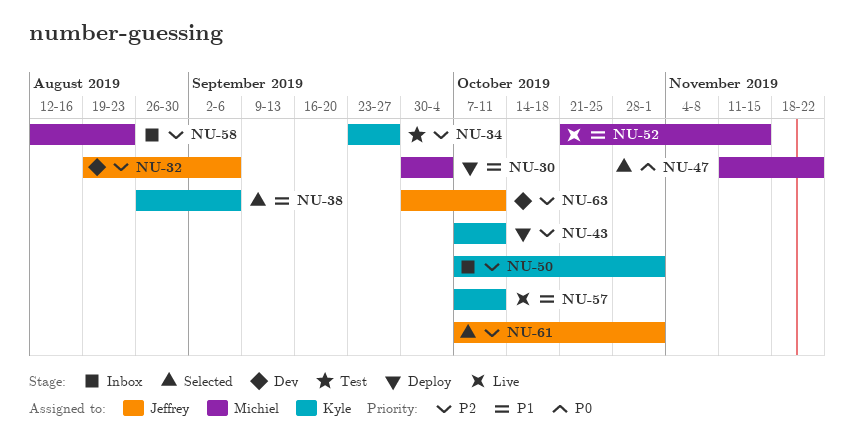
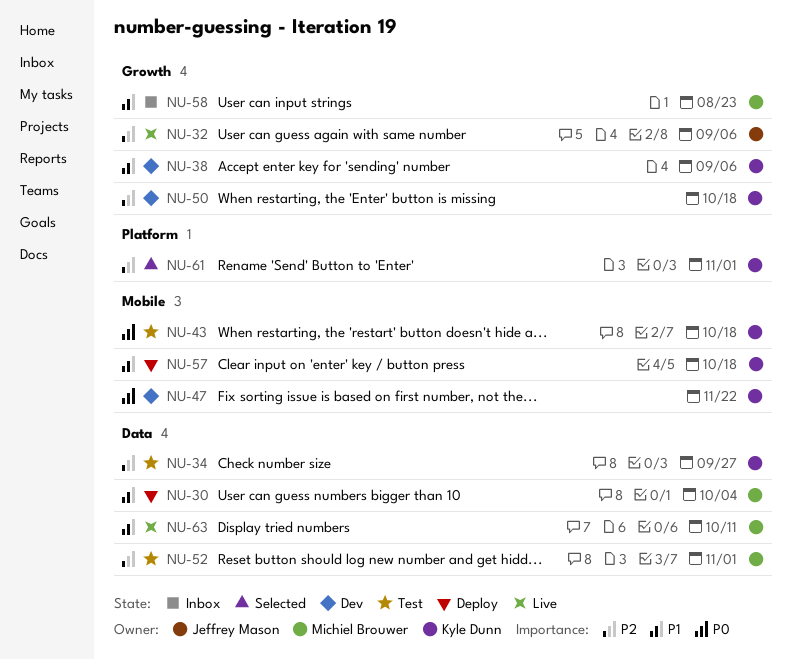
NU-32, status: Dev -> Live
NU-38, status: Selected -> Dev
NU-43, status: Deploy -> Test
NU-43, priority: P2 -> P0
NU-43, due: Oct 11 -> Oct 18
NU-47, status: Selected -> Dev
NU-47, owner: Michiel Brouwer -> Kyle Dunn
NU-50, status: Inbox -> Dev
NU-50, due: Nov 1 -> Oct 18
NU-52, status: Live -> Test
NU-52, priority: P1 -> P2
NU-52, due: Nov 15 -> Nov 1
NU-57, status: Live -> Deploy
NU-57, due: Oct 11 -> Oct 18
NU-58, priority: P2 -> P1
NU-61, owner: Jeffrey Mason -> Kyle Dunn
NU-63, status: Dev -> Live
NU-63, owner: Jeffrey Mason -> Michiel Brouwer
NU-63, priority: P2 -> P1

